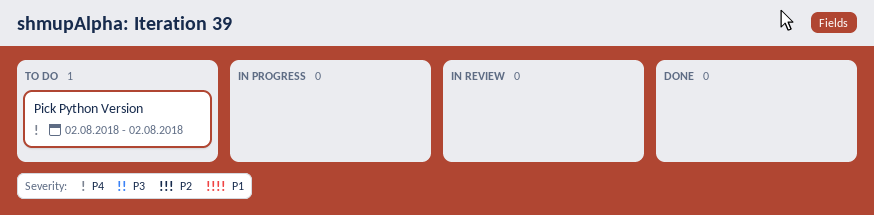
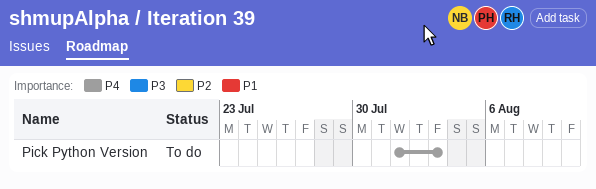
Pick Python Version, start: Aug 2 -> Aug 1
Pick Python Version, due: Aug 2 -> Aug 3

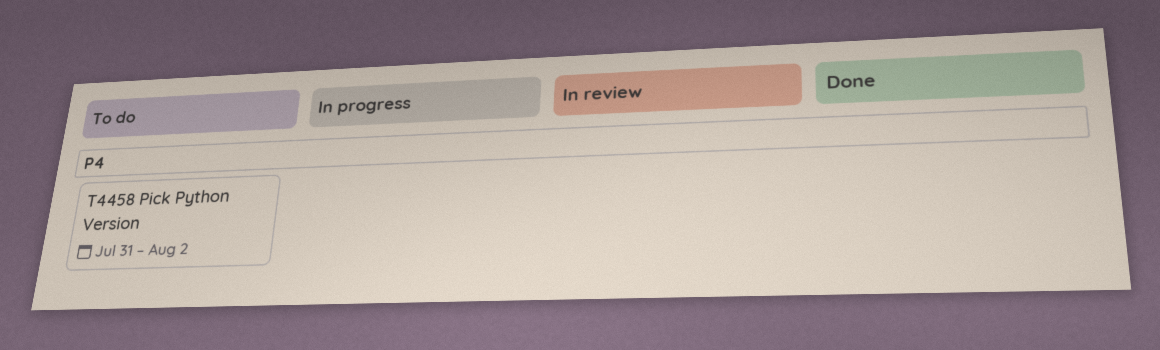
Pick Python Version, start: Aug 1 -> Jul 31
Pick Python Version, due: Aug 3 -> Aug 2

